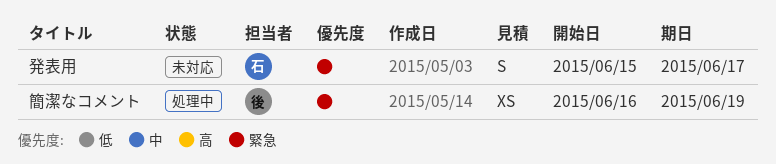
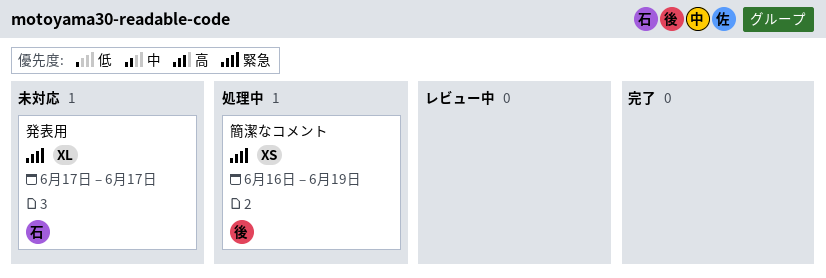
発表用, estimate: S -> XL
発表用, start: Jun 15 -> Jun 17

